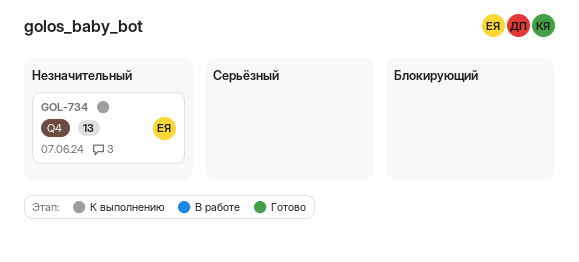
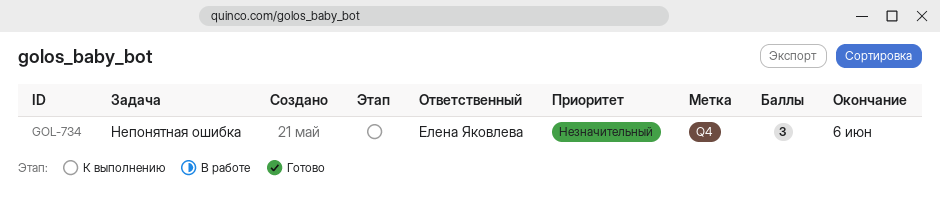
GOL-734, estimate: 13 -> 3
GOL-734, due: Jun 7 -> Jun 6

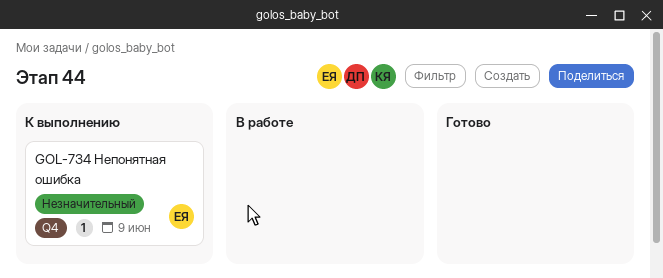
GOL-734, estimate: 3 -> 1
GOL-734, due: Jun 6 -> Jun 9

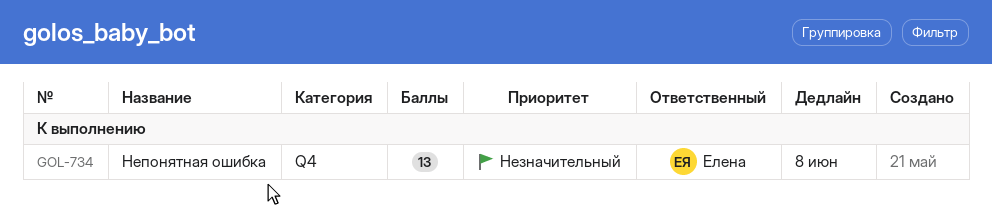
GOL-734, estimate: 1 -> 13
GOL-734, due: Jun 9 -> Jun 8

